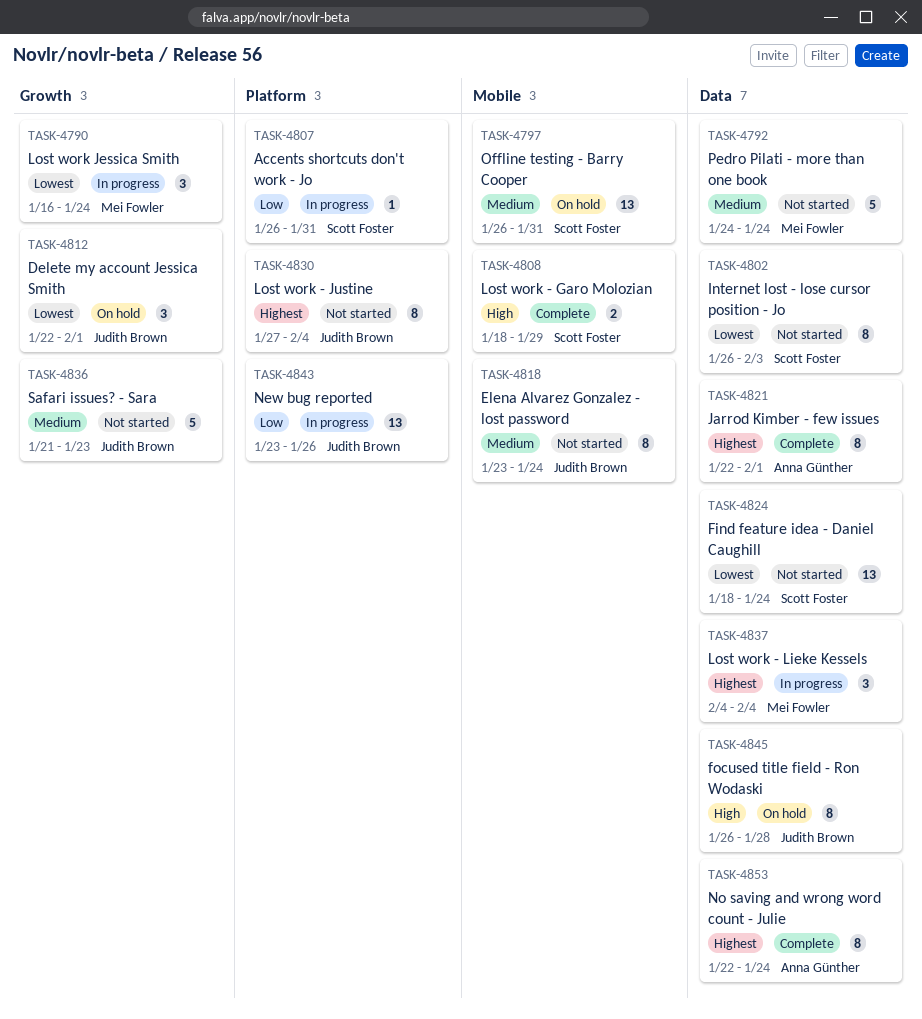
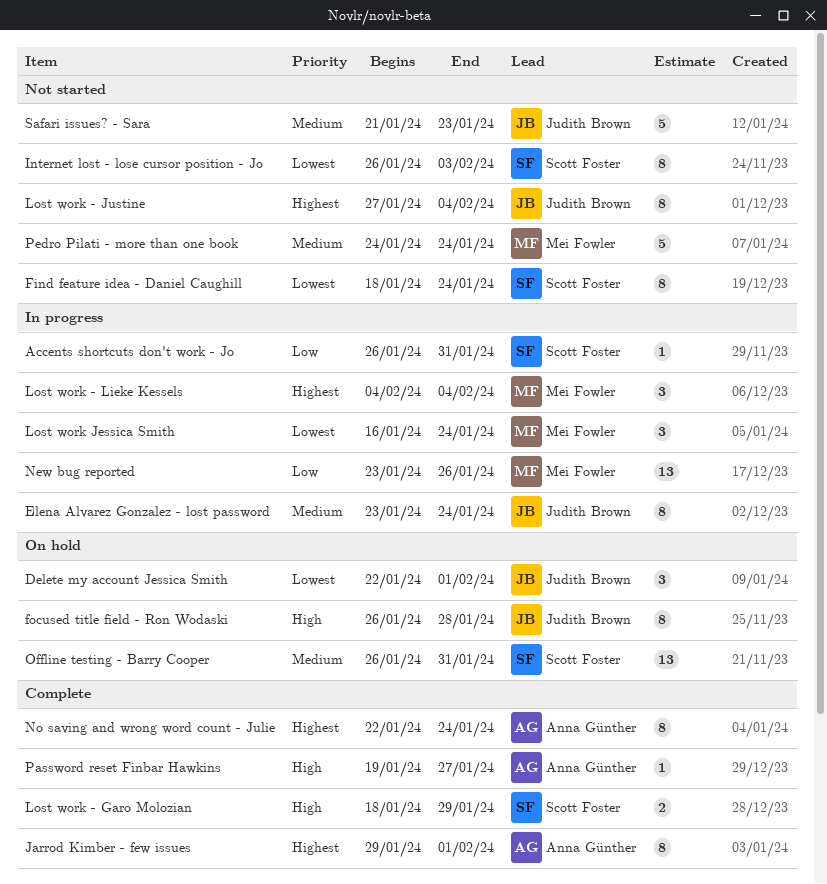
Elena Alvarez Gonzalez - lost password, status: Not started -> In progress
Find feature idea - Daniel Caughill, estimate: 13 -> 8
Jarrod Kimber - few issues, start: Jan 22 -> Jan 29
New bug reported, owner: Judith Brown -> Mei Fowler
Password reset Finbar Hawkins: none -> present

